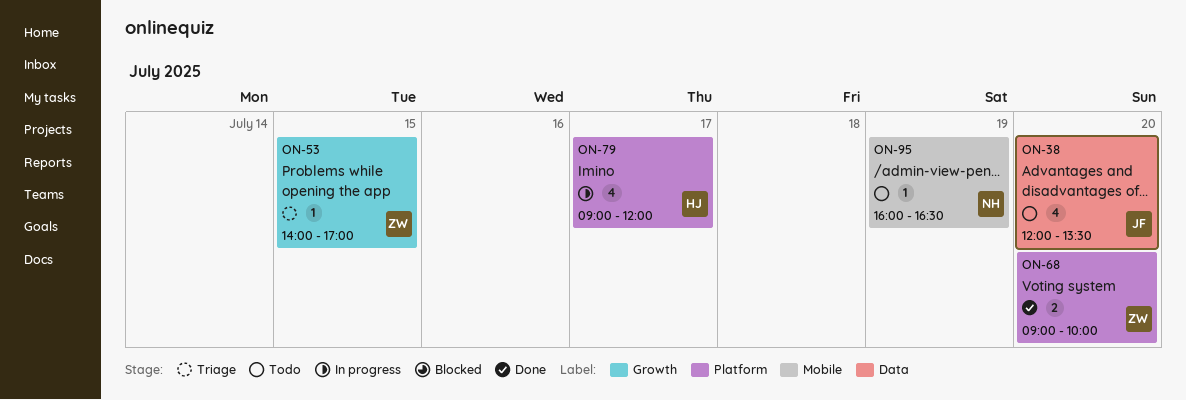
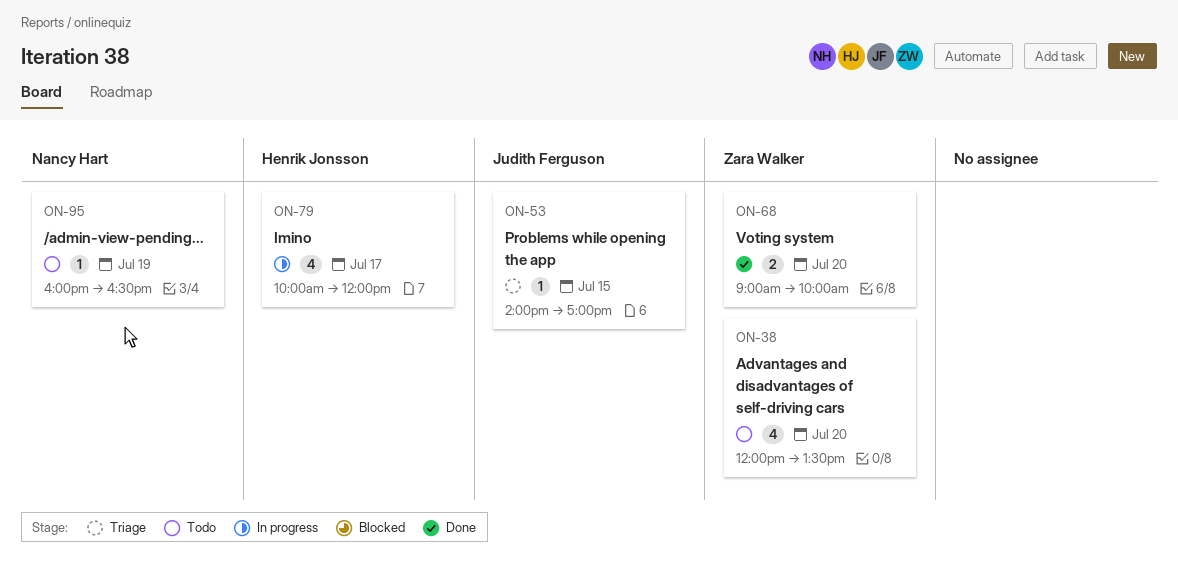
ON-38, owner: Judith Ferguson -> Zara Walker
ON-53, owner: Zara Walker -> Judith Ferguson
ON-79, begins: 09:00 -> 10:00

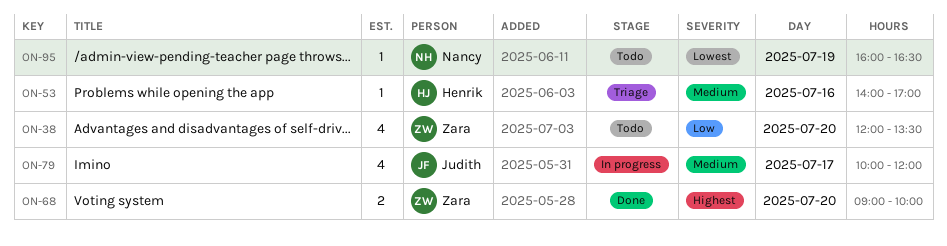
ON-53, owner: Judith Ferguson -> Henrik Jonsson
ON-53, day: Jul 15 -> Jul 16
ON-79, owner: Henrik Jonsson -> Judith Ferguson

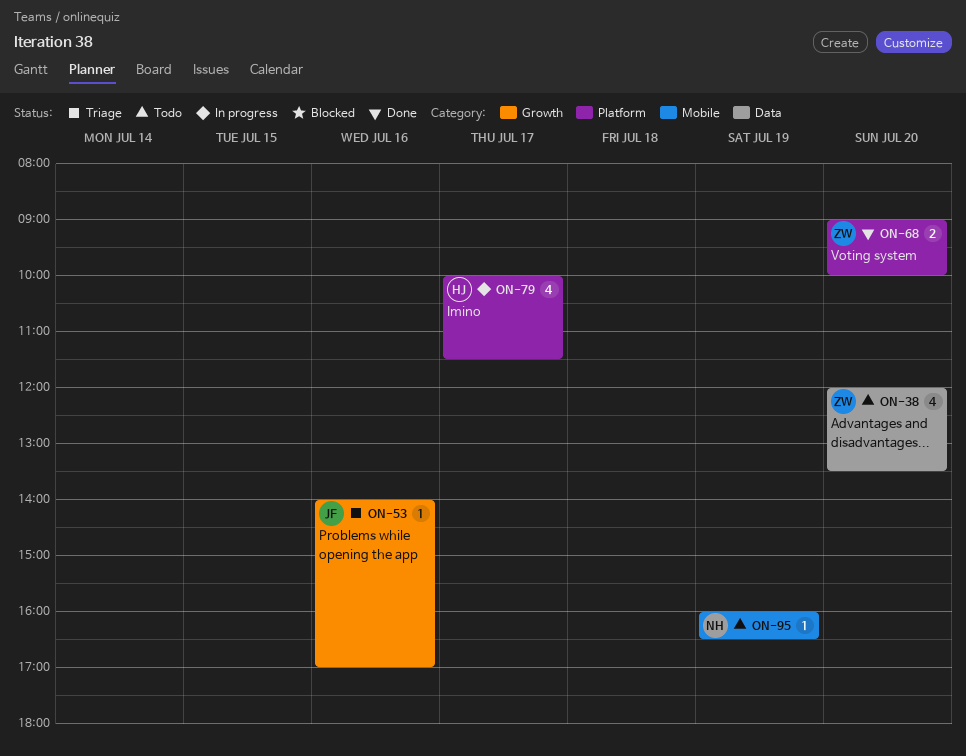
ON-53, owner: Henrik -> Judith
ON-79, owner: Judith -> Henrik
ON-79, ends: 12:00 -> 11:30

